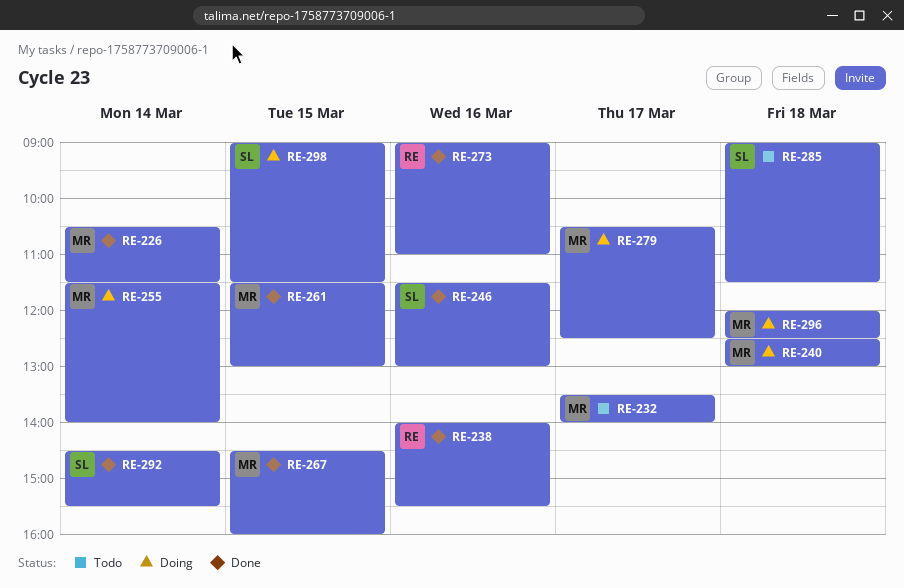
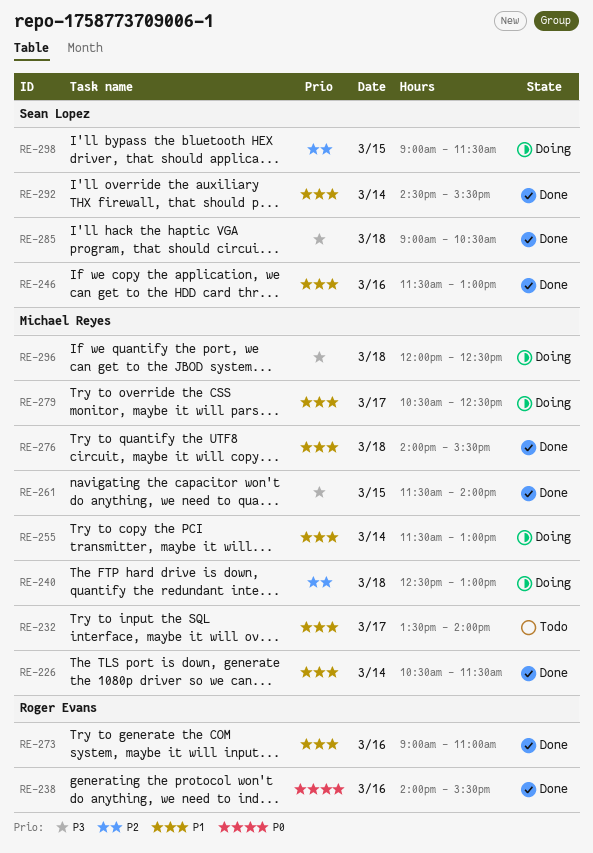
RE-255, ends: 14:00 -> 13:00
RE-261, ends: 13:00 -> 14:00
RE-267: present -> none
RE-276: none -> present
RE-285, status: Todo -> Done
RE-285, ends: 11:30 -> 10:30

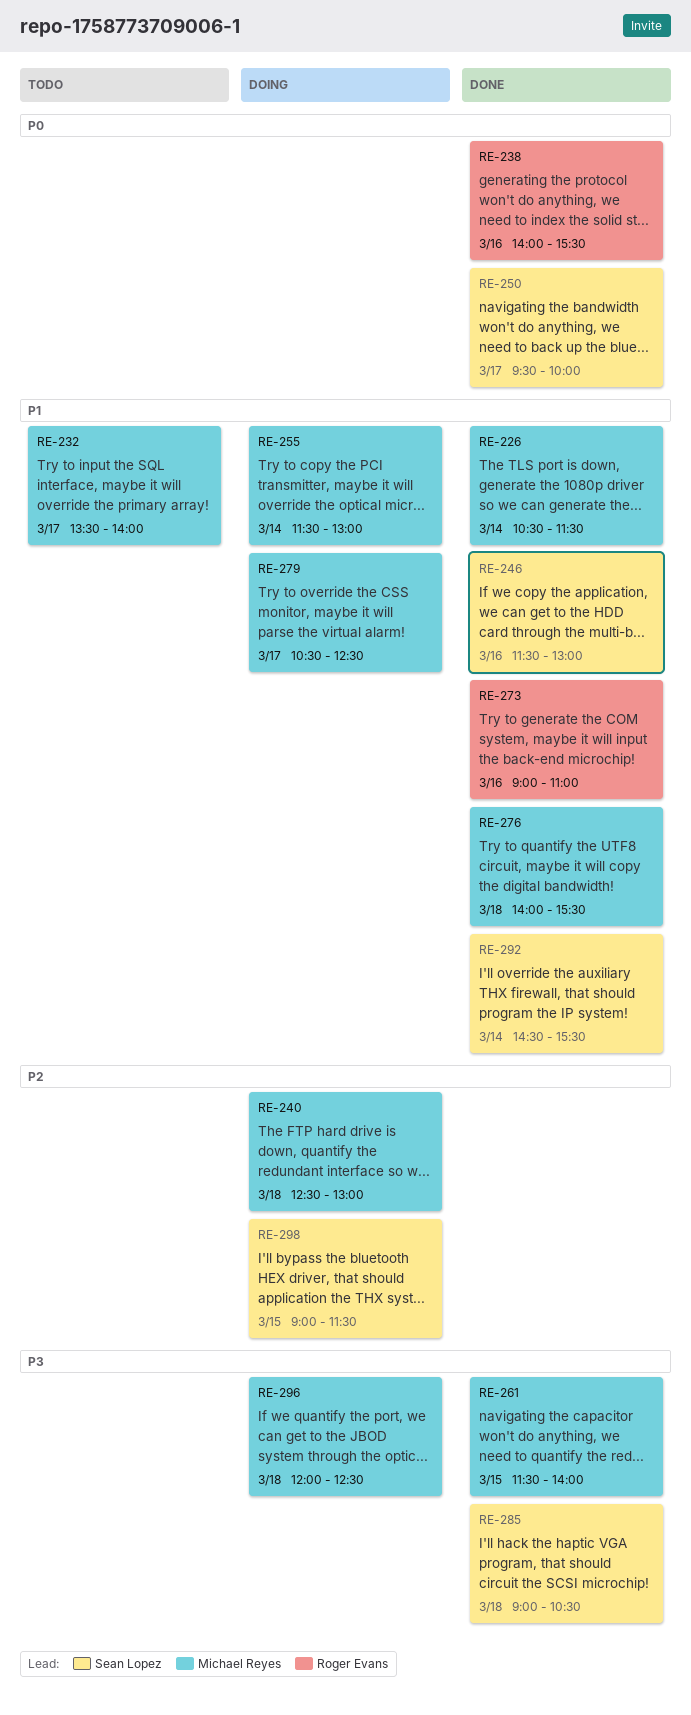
RE-250: none -> present

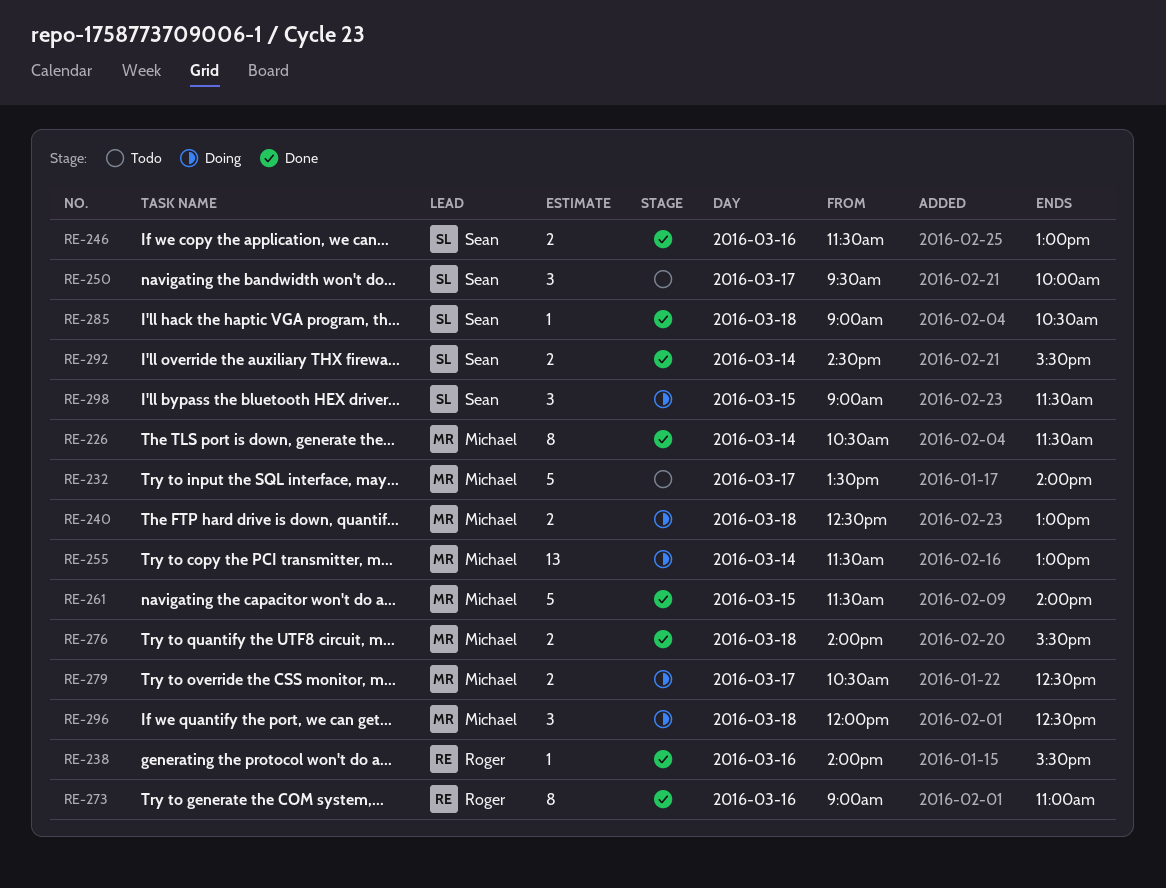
RE-250, status: Done -> Todo

